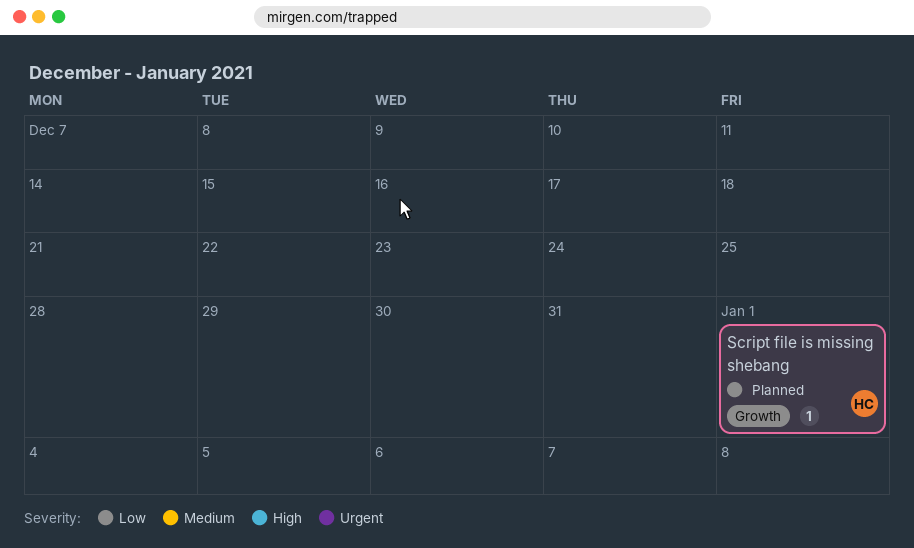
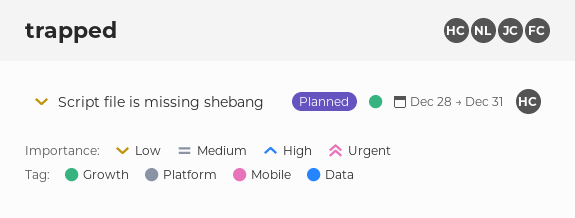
Script file is missing shebang, due: Jan 1 -> Dec 31

